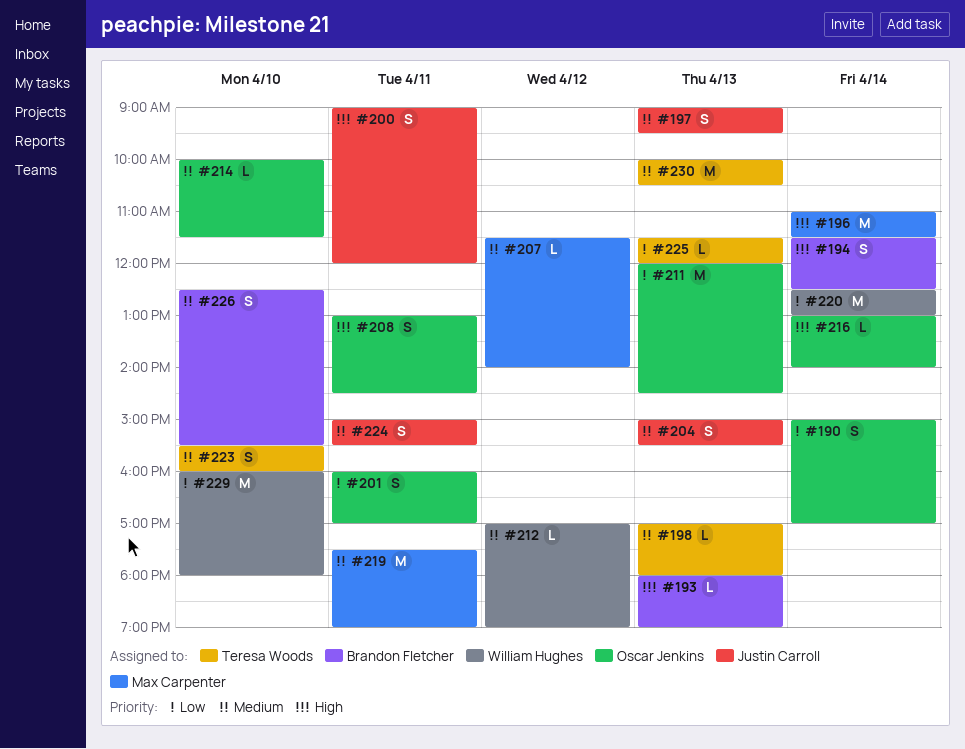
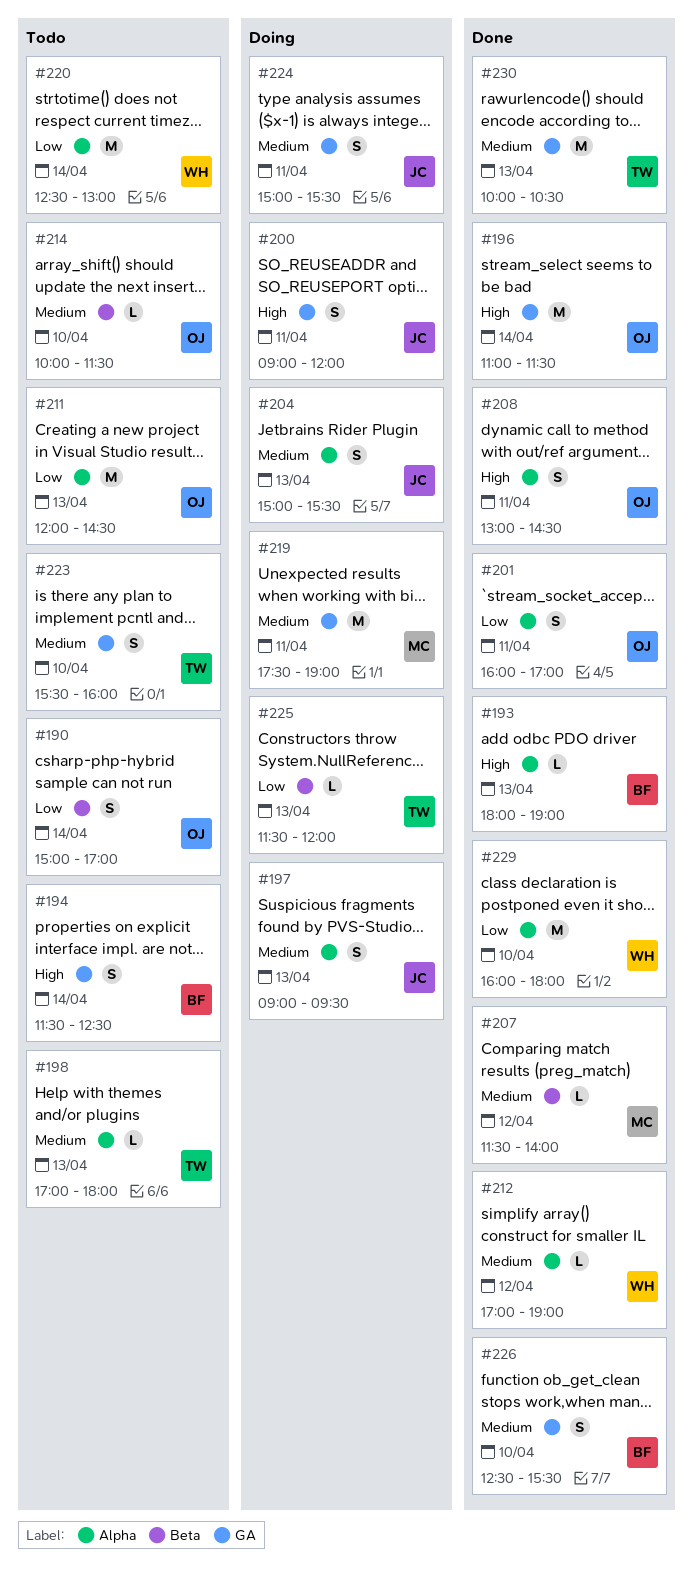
#196, owner: Max Carpenter -> Oscar Jenkins
#216: present -> none

